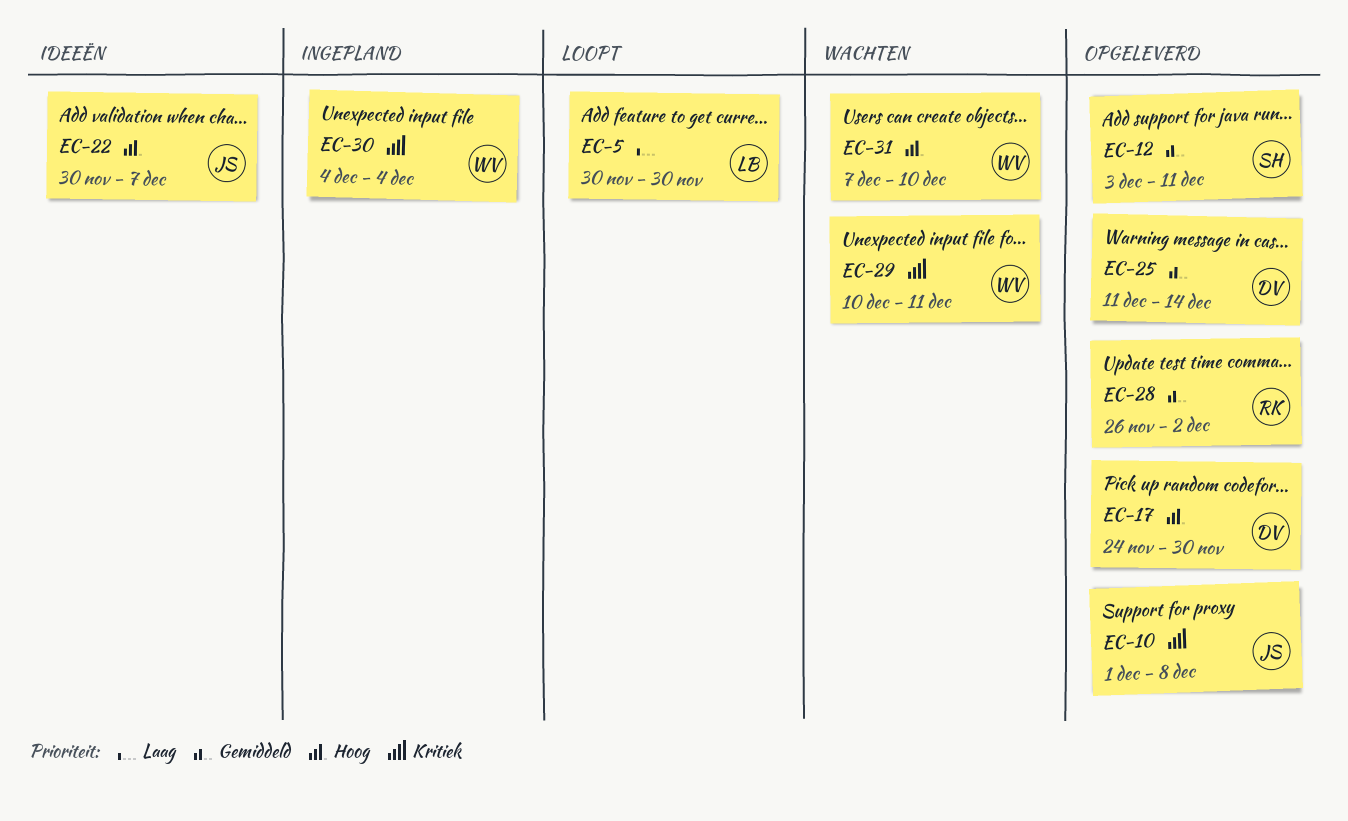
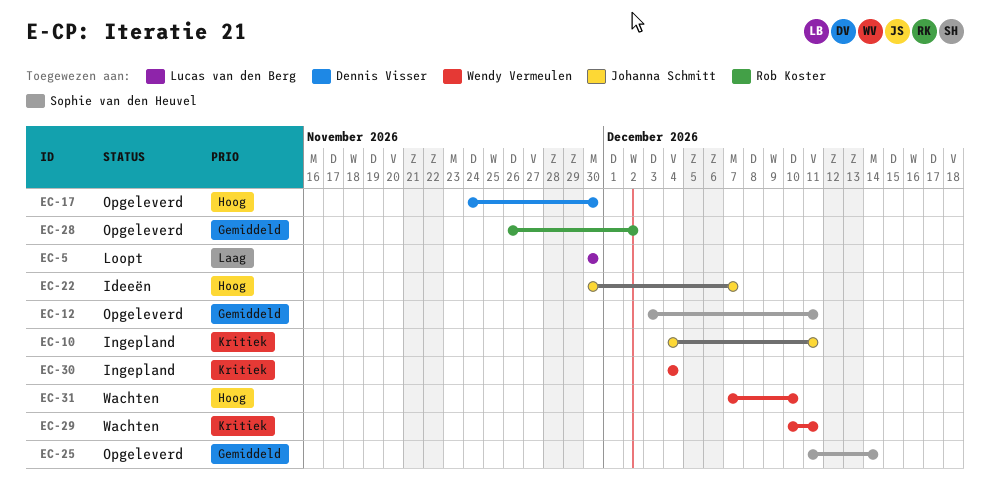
EC-10, status: Opgeleverd -> Ingepland
EC-10, start: Dec 1 -> Dec 4
EC-10, due: Dec 8 -> Dec 11
EC-25, owner: Dennis Visser -> Sophie van den Heuvel

